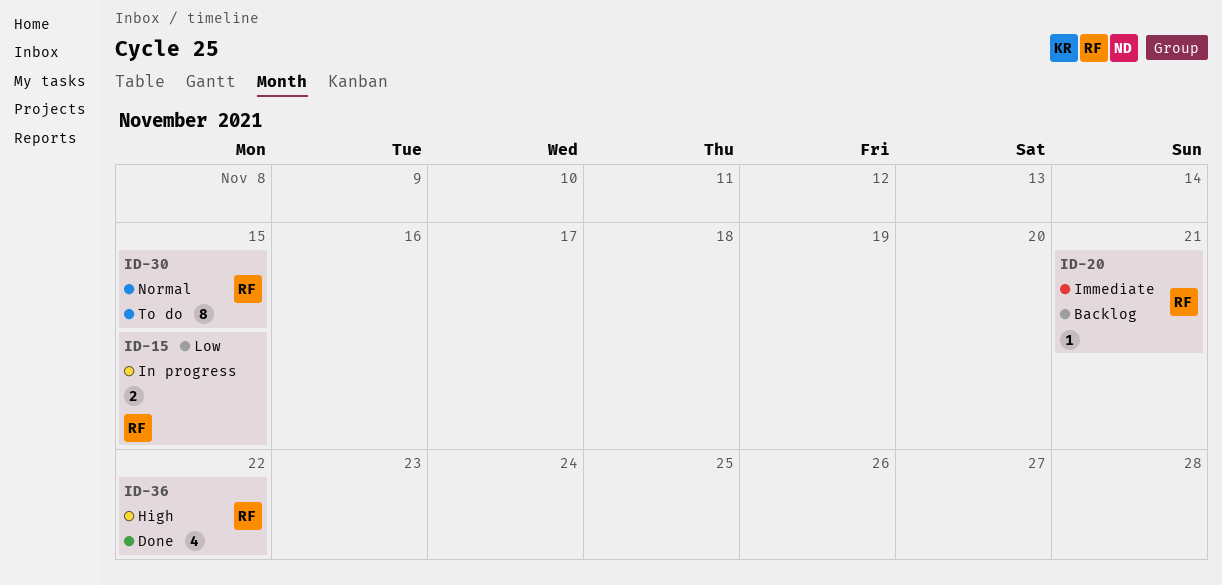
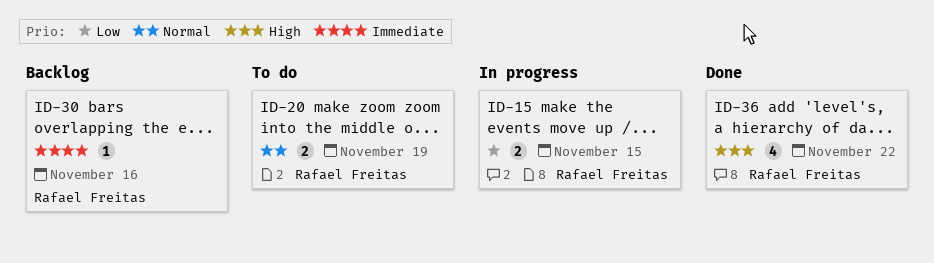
ID-20, status: Backlog -> To do
ID-20, priority: Immediate -> Normal
ID-20, estimate: 1 -> 2
ID-20, due: Nov 21 -> Nov 19
ID-30, status: To do -> Backlog
ID-30, priority: Normal -> Immediate
ID-30, estimate: 8 -> 1
ID-30, due: Nov 15 -> Nov 16

